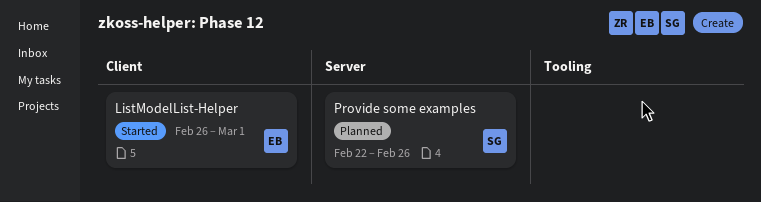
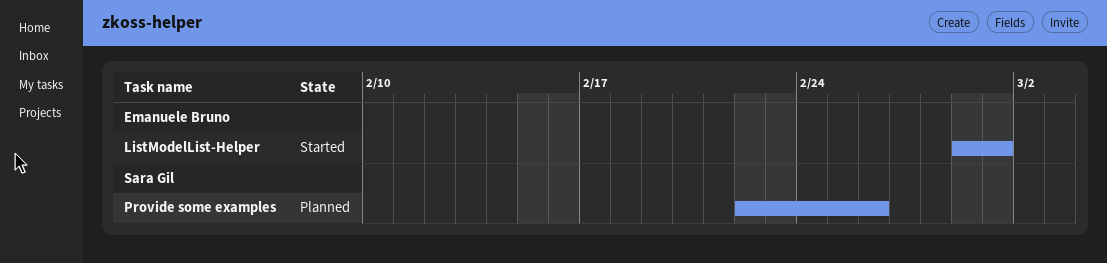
ListModelList-Helper, start: Feb 26 -> Feb 29

